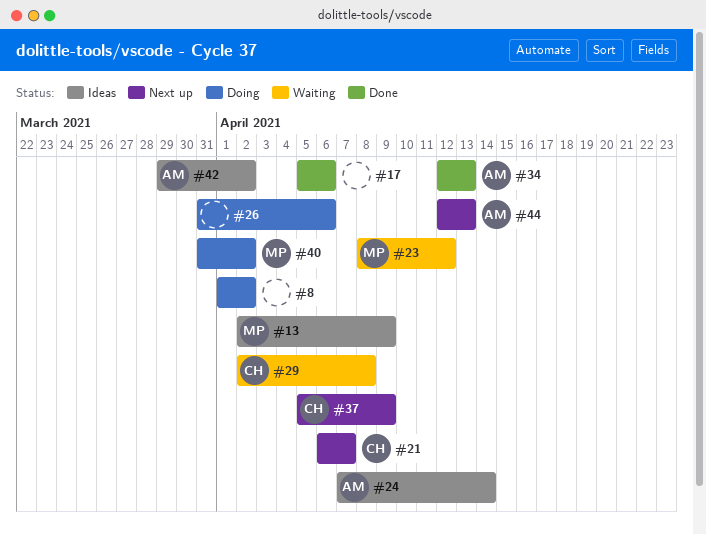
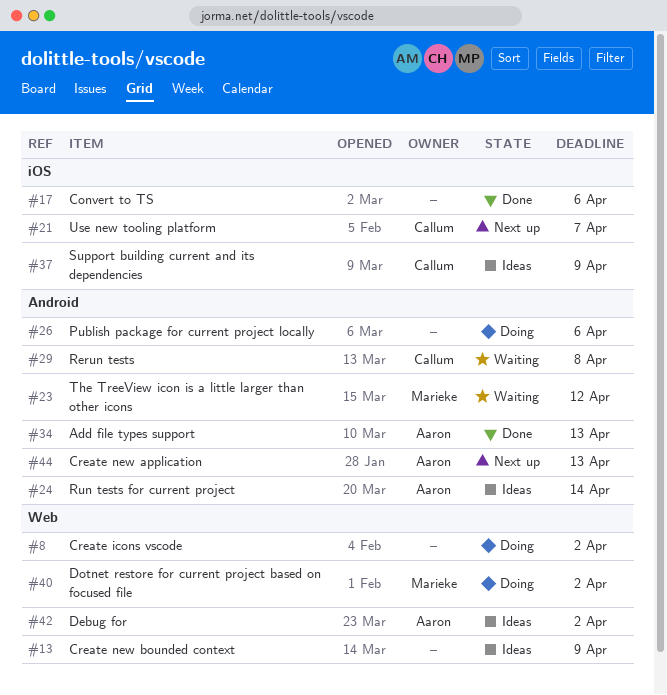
#13, owner: Marieke -> none
#37, status: Next up -> Ideas

